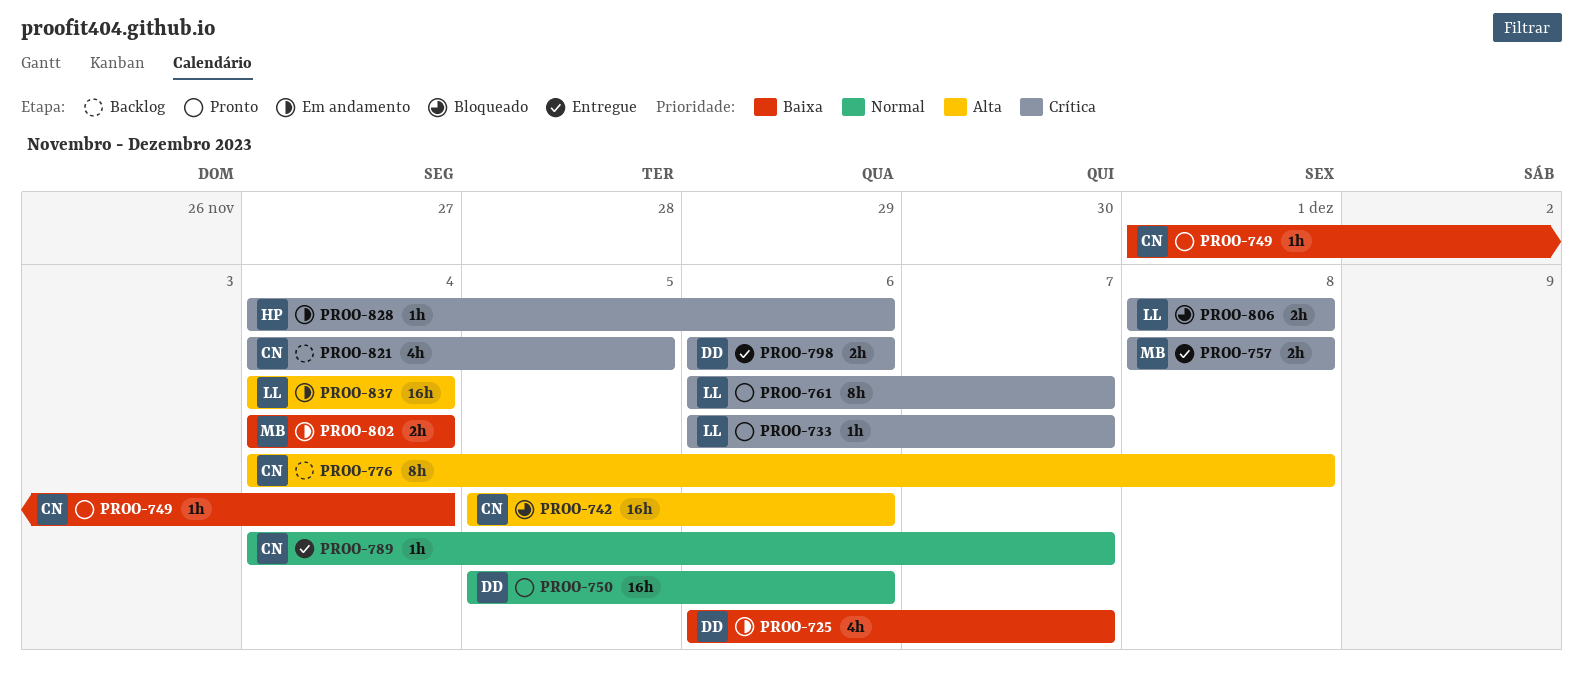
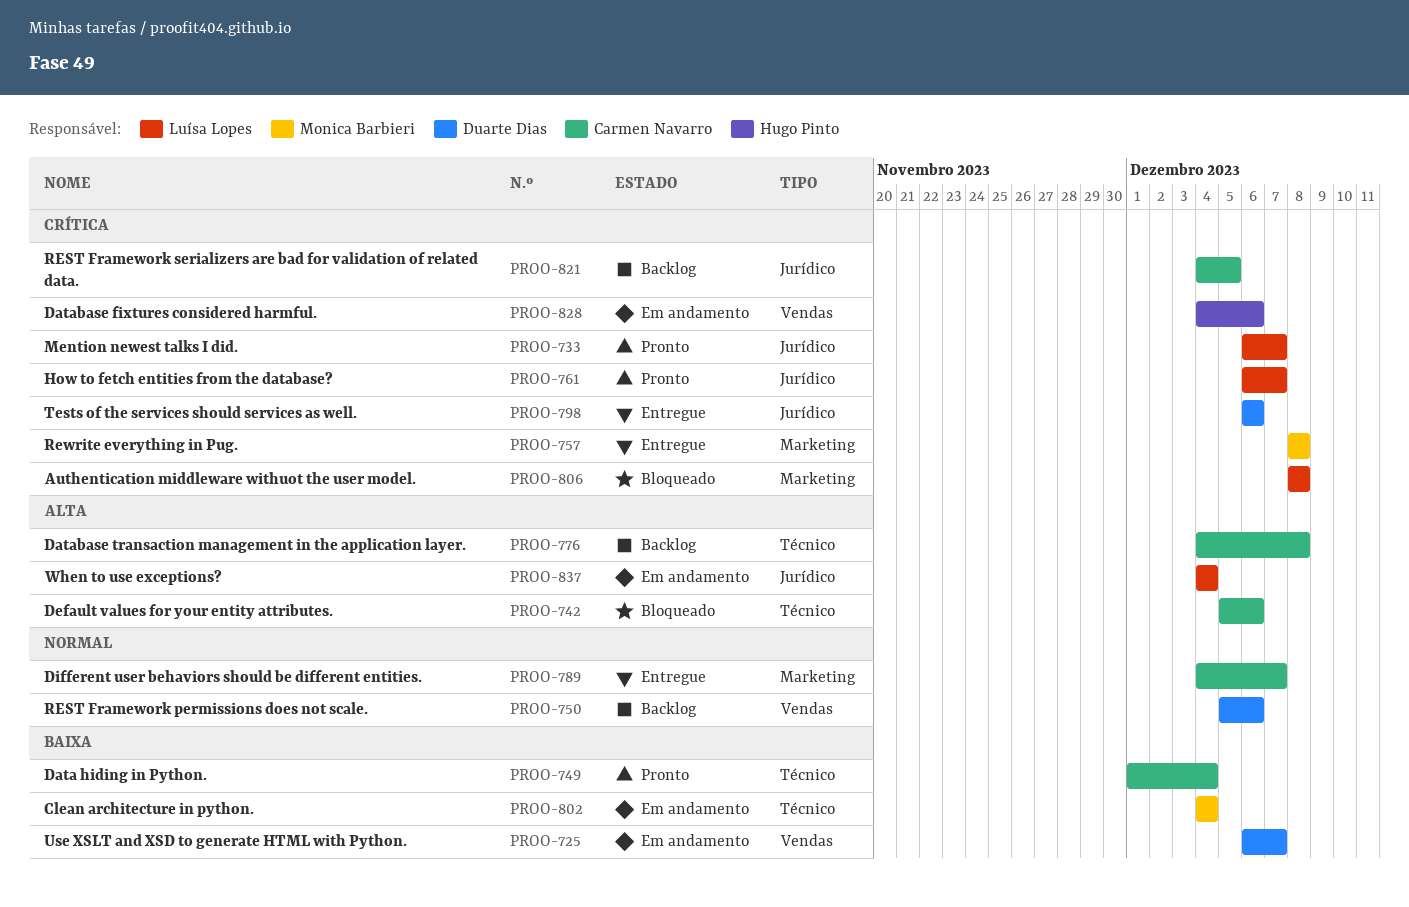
PROO-750, status: Pronto -> Backlog

